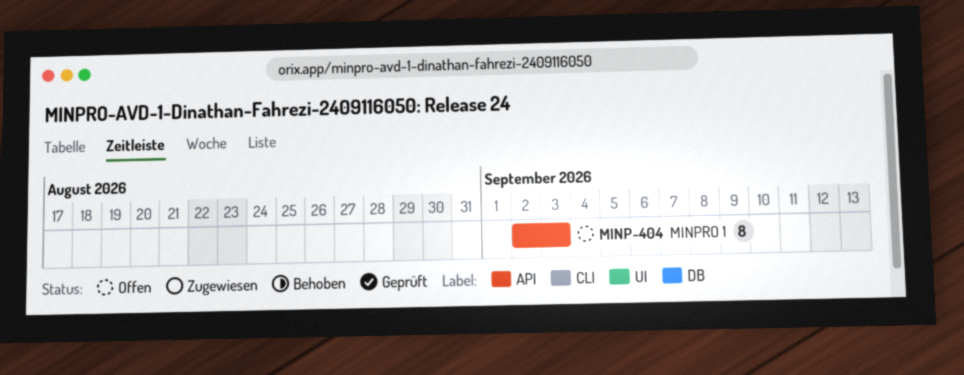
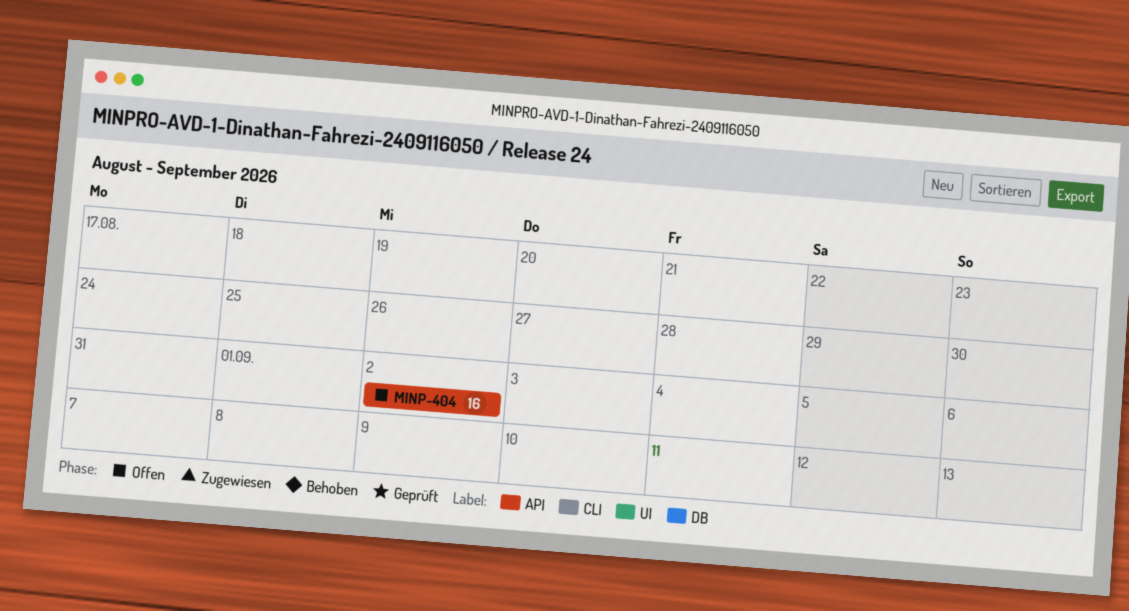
MINP-404, estimate: 8 -> 16
MINP-404, due: Sep 3 -> Sep 2

